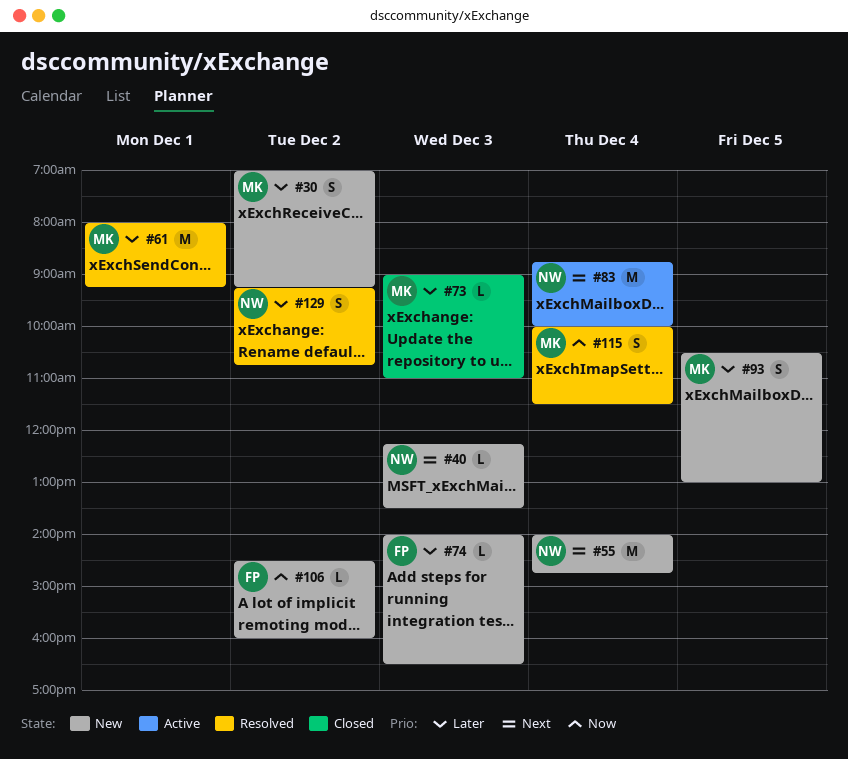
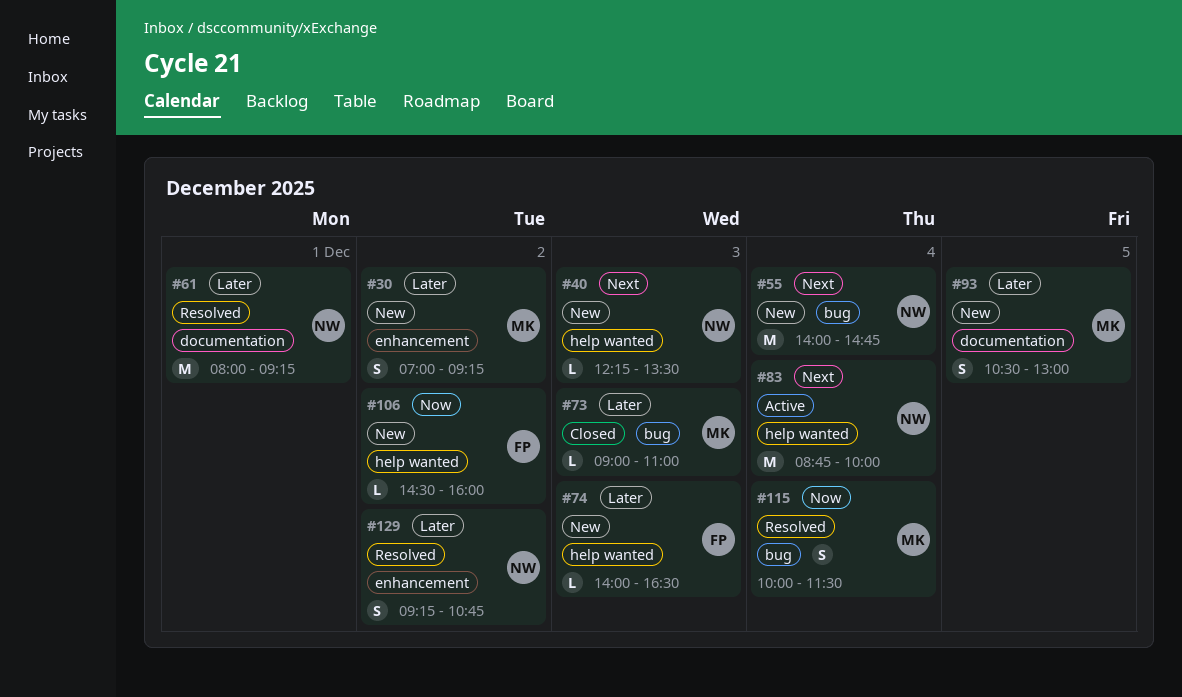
#61, owner: MK -> NW

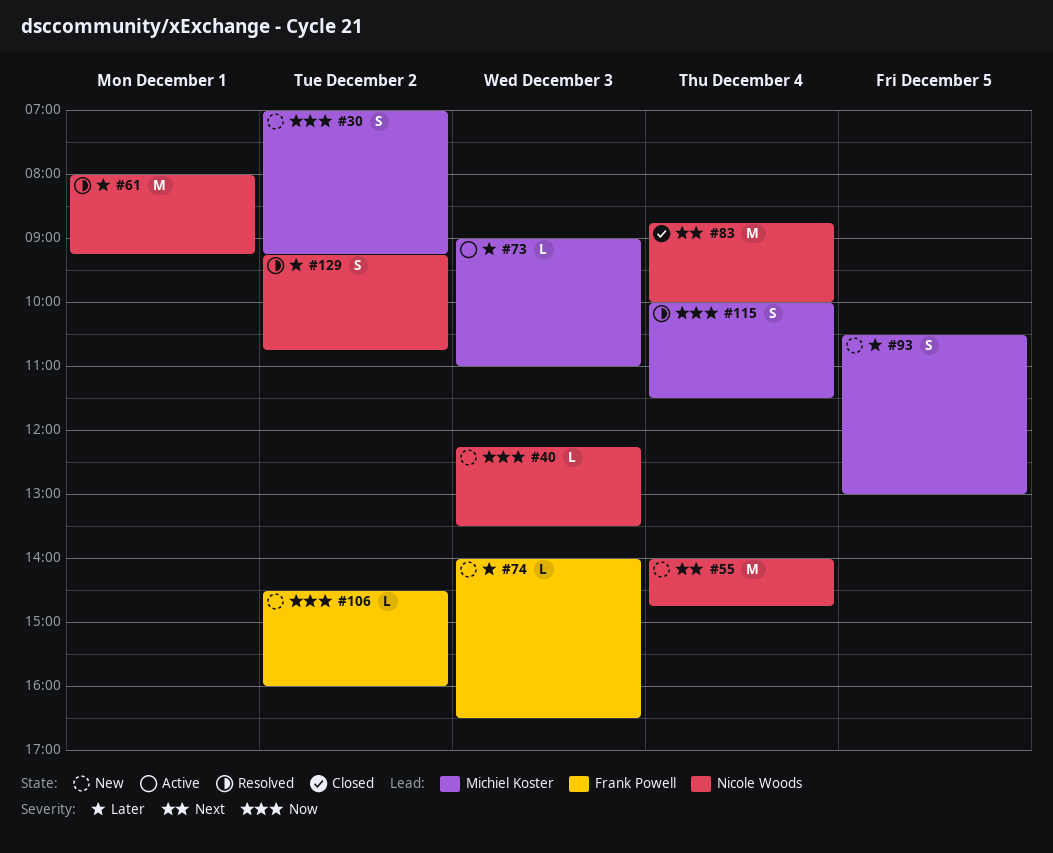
#30, priority: Later -> Now
#40, priority: Next -> Now
#73, status: Closed -> Active
#83, status: Active -> Closed

